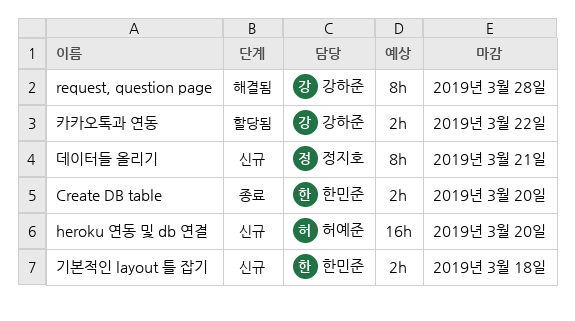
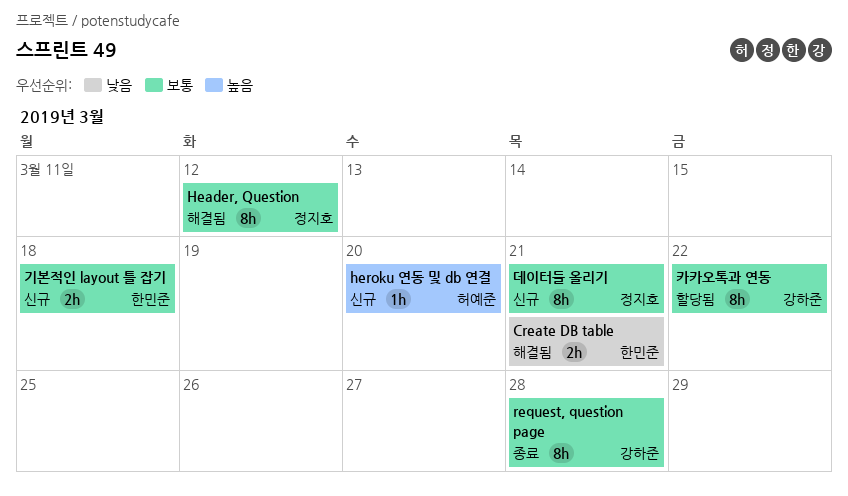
Create DB table, status: 종료 -> 해결됨
Create DB table, due: Mar 20 -> Mar 21
Header, Question: none -> present
heroku 연동 및 db 연결, estimate: 16h -> 1h
request, question page, status: 해결됨 -> 종료
카카오톡과 연동, estimate: 2h -> 8h

